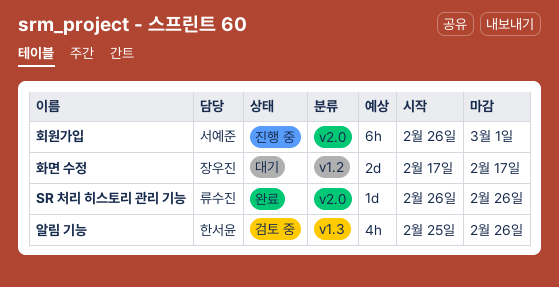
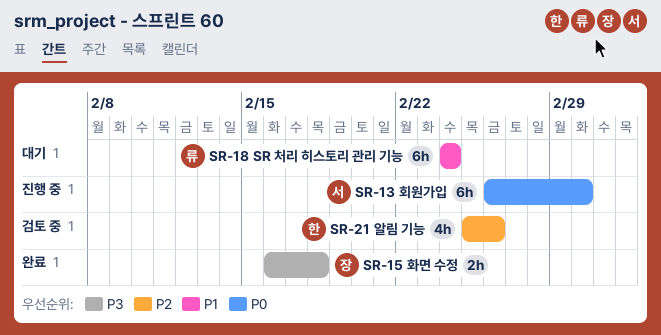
SR 처리 히스토리 관리 기능, status: 완료 -> 대기
SR 처리 히스토리 관리 기능, estimate: 1d -> 6h
SR 처리 히스토리 관리 기능, start: Feb 26 -> Feb 24
SR 처리 히스토리 관리 기능, due: Feb 26 -> Feb 24
화면 수정, status: 대기 -> 완료
화면 수정, estimate: 2d -> 2h
화면 수정, start: Feb 17 -> Feb 16
화면 수정, due: Feb 17 -> Feb 18

